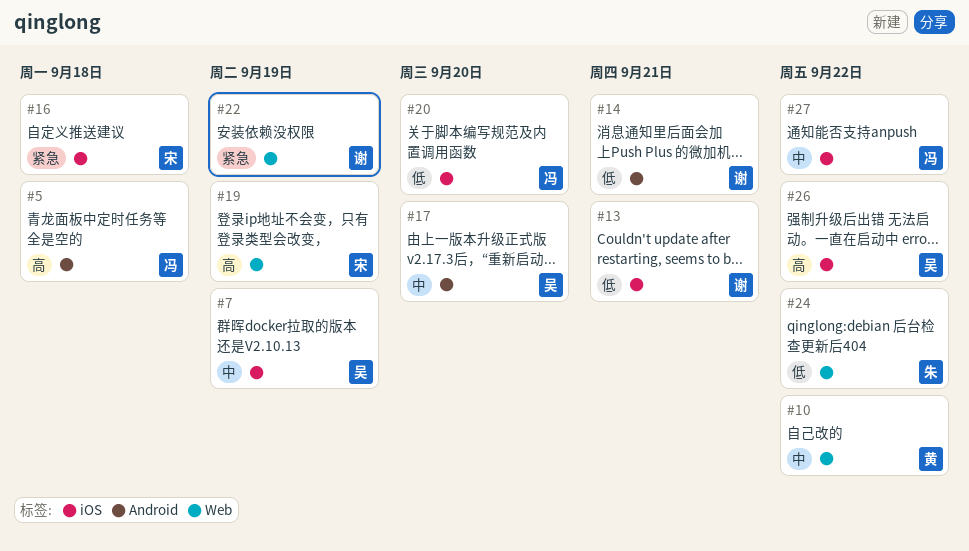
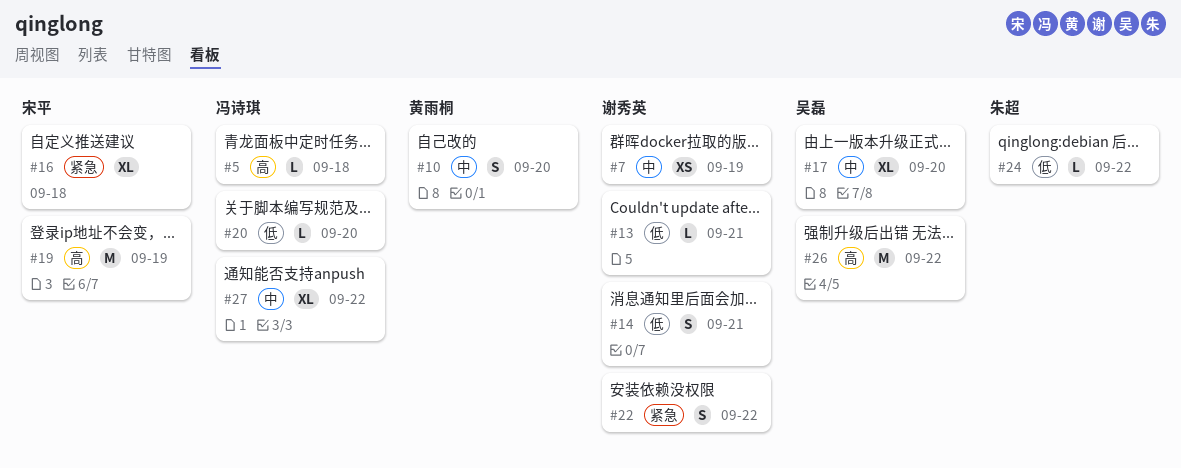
#7, owner: 吴磊 -> 谢秀英
#10, due: Sep 22 -> Sep 20
#22, due: Sep 19 -> Sep 22

